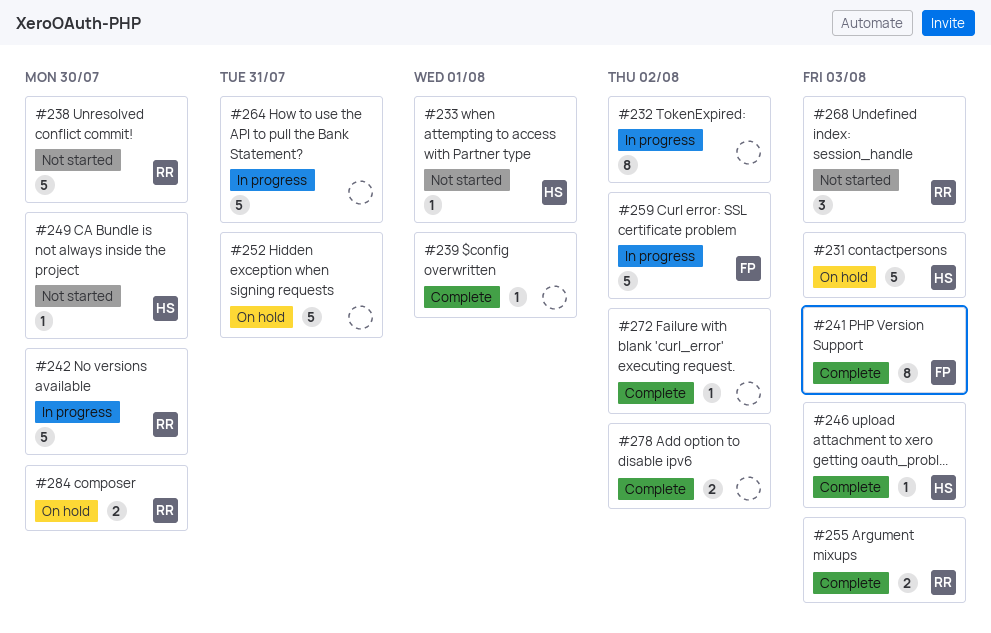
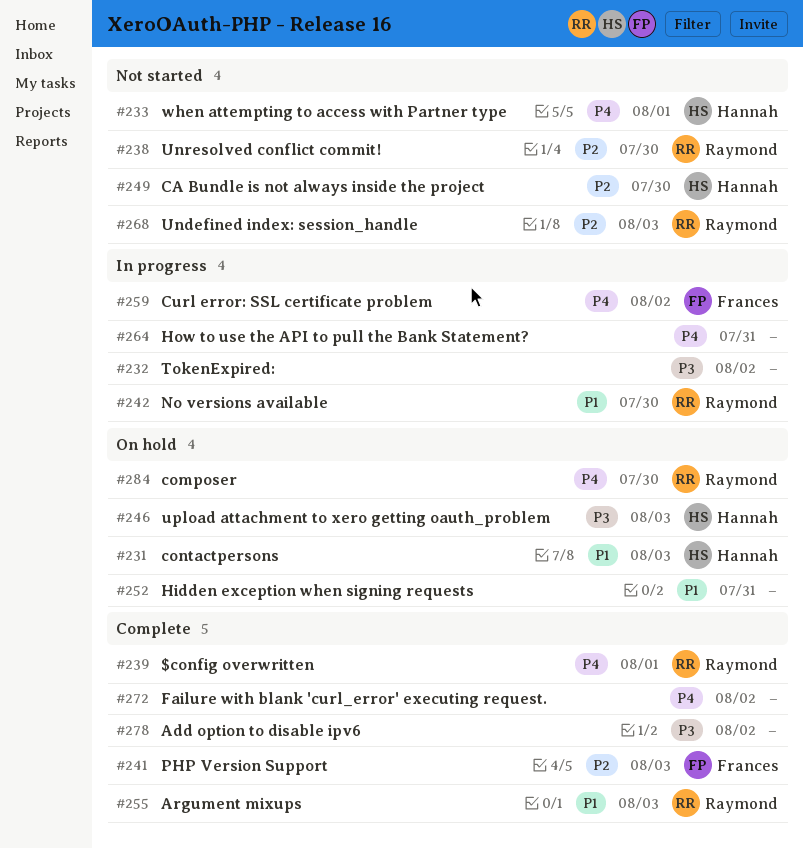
#239, owner: none -> Raymond
#246, status: Complete -> On hold

